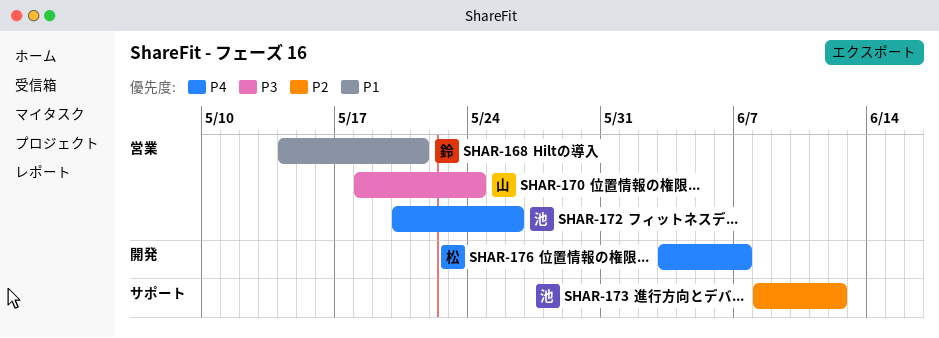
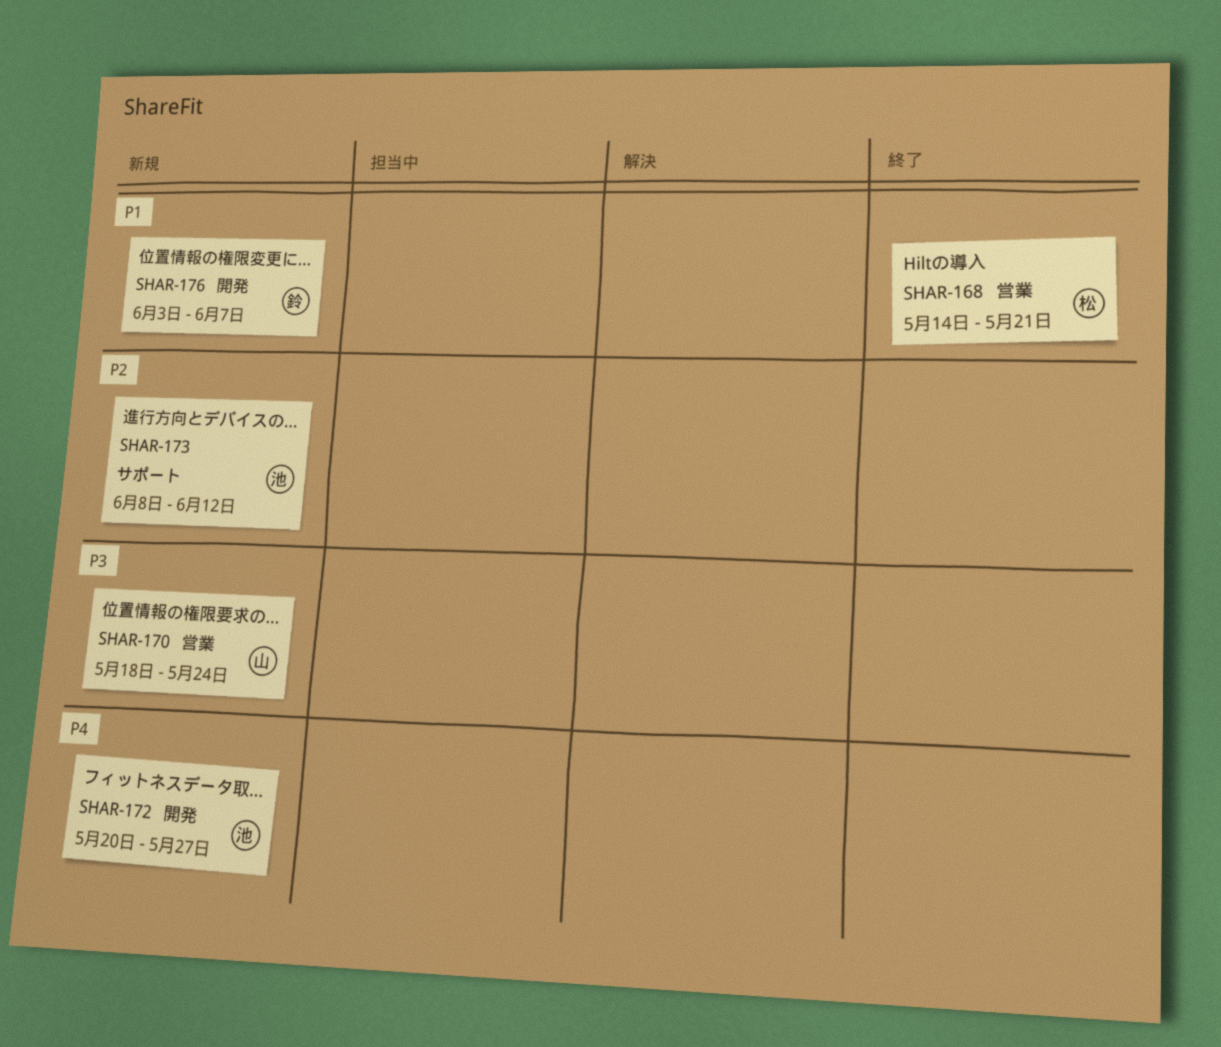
SHAR-168, owner: 鈴 -> 松
SHAR-172, label: 営業 -> 開発
SHAR-172, due: May 26 -> May 27
SHAR-176, owner: 松 -> 鈴
SHAR-176, priority: P4 -> P1

